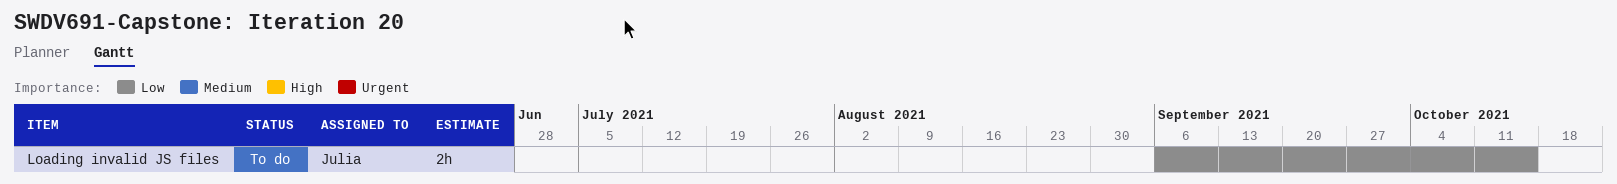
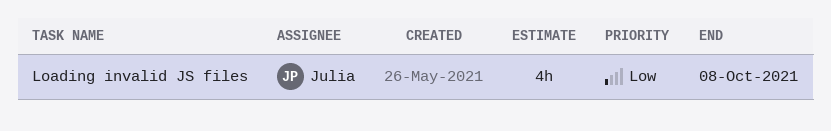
Loading invalid JS files, estimate: 2h -> 4h
Loading invalid JS files, due: Oct 15 -> Oct 8

